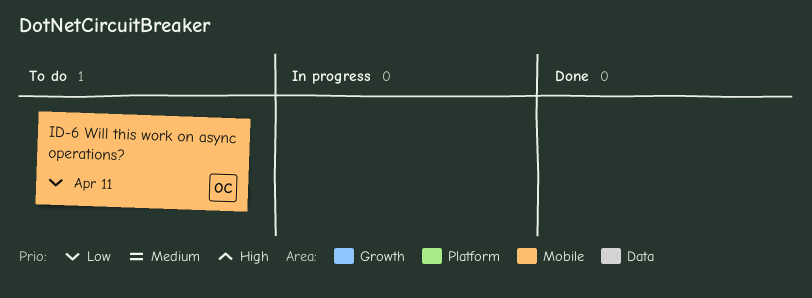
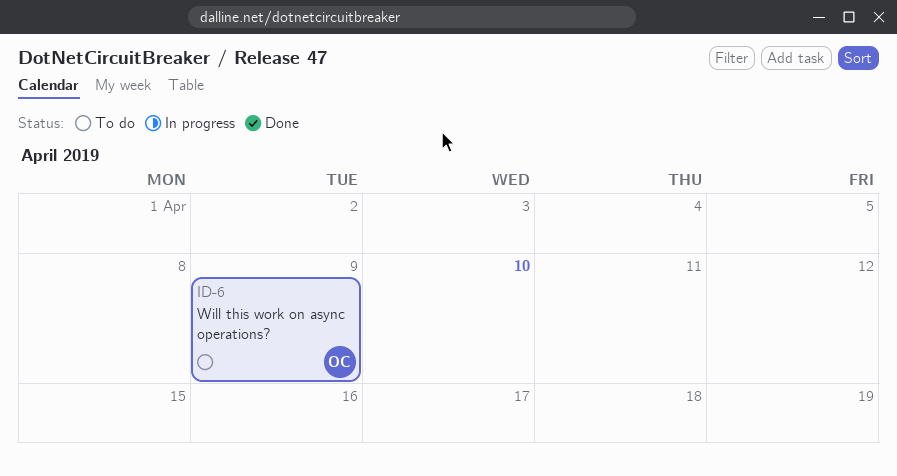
ID-6, due: Apr 11 -> Apr 9

